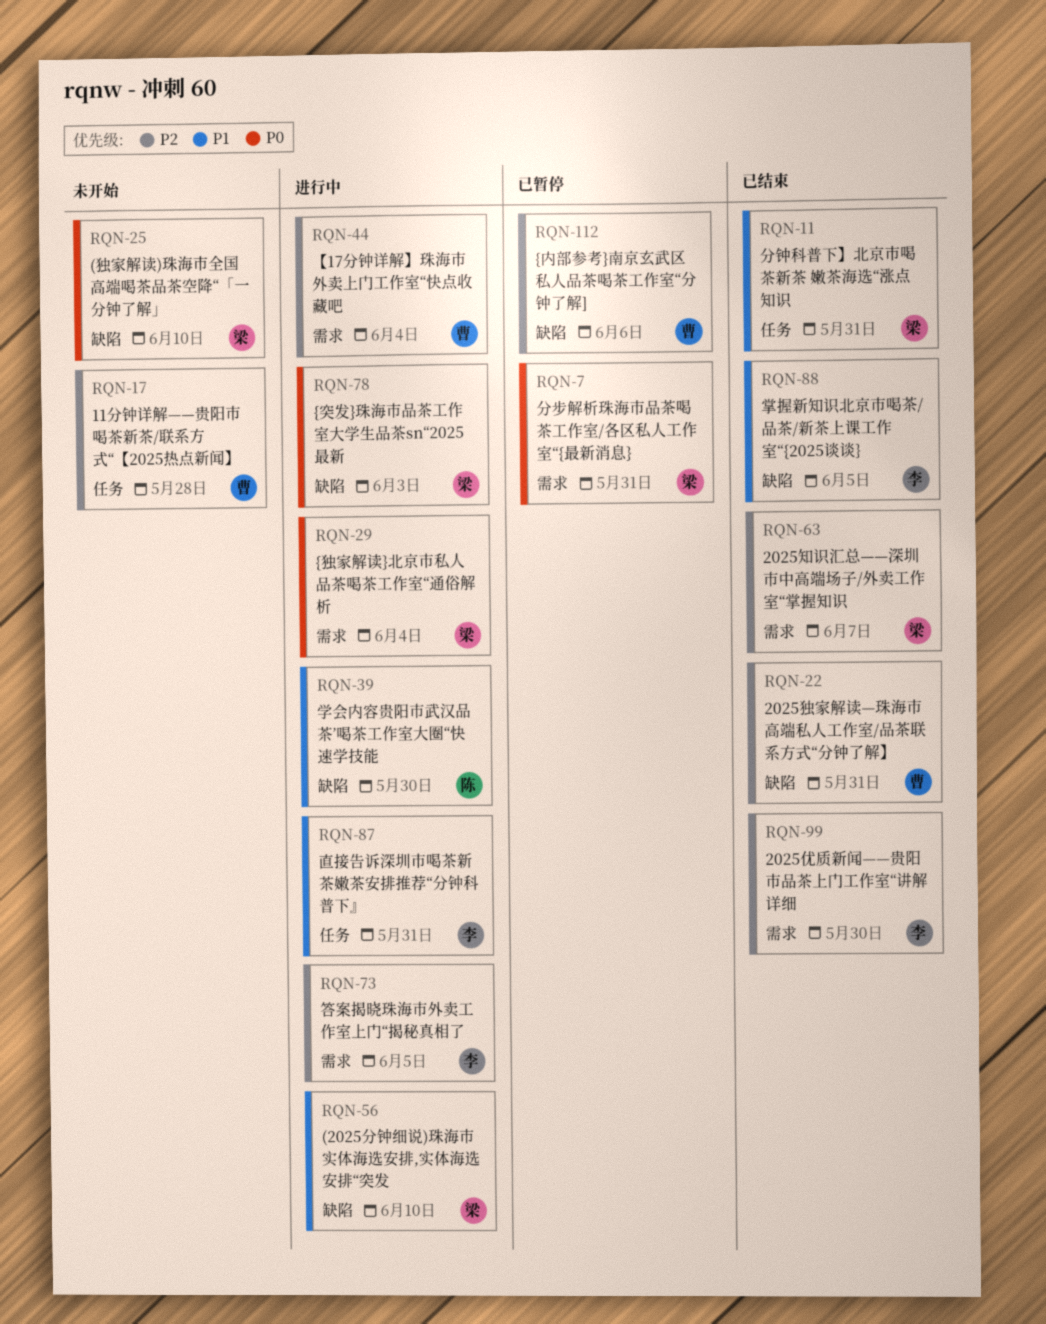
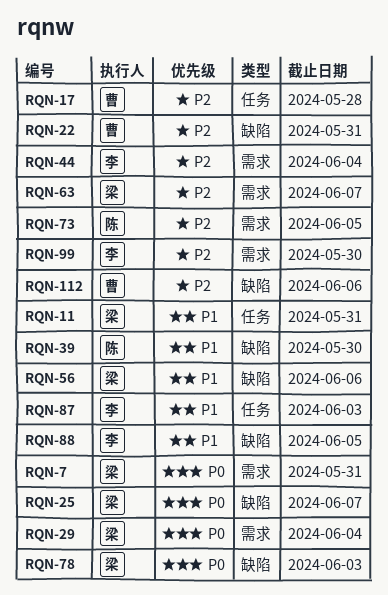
RQN-25, due: Jun 10 -> Jun 7
RQN-44, owner: 曹 -> 李
RQN-56, due: Jun 10 -> Jun 6
RQN-73, owner: 李 -> 陈
RQN-87, due: May 31 -> Jun 3

